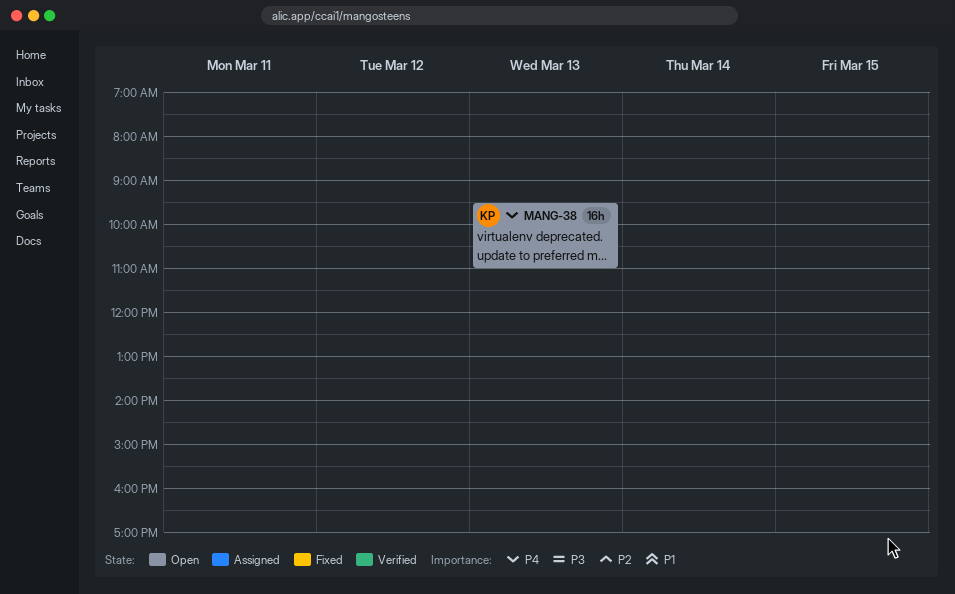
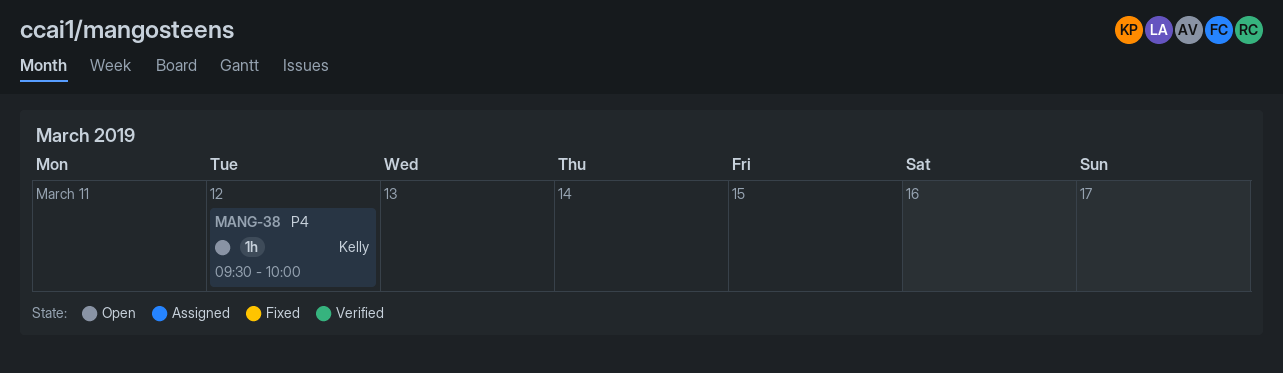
MANG-38, estimate: 16h -> 1h
MANG-38, day: Mar 13 -> Mar 12
MANG-38, ends: 11:00 -> 10:00

